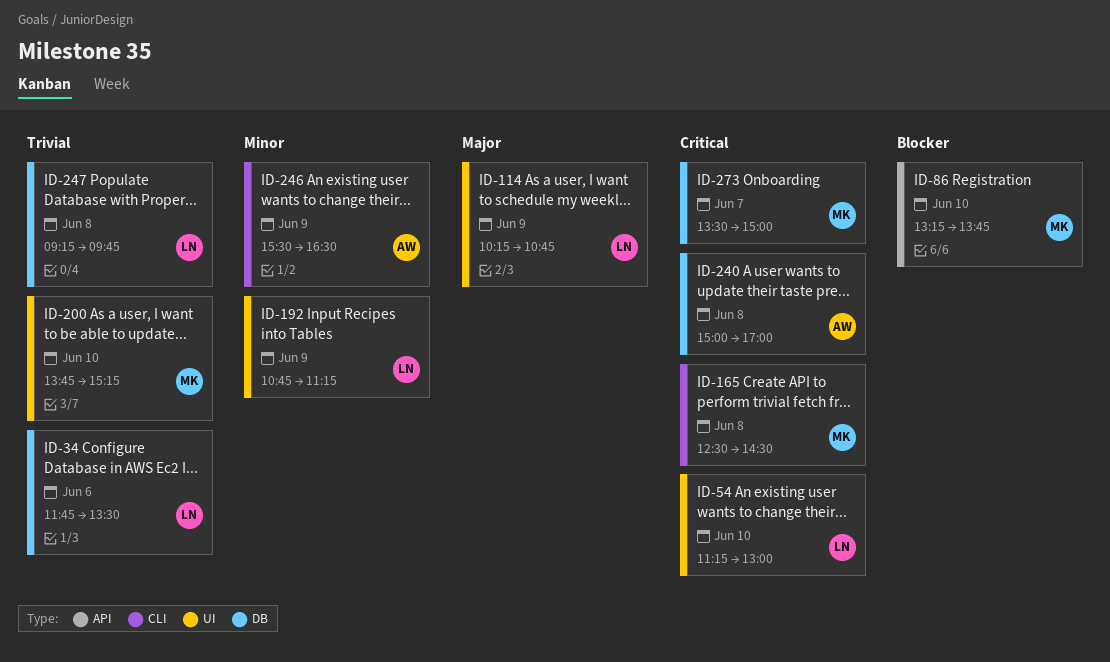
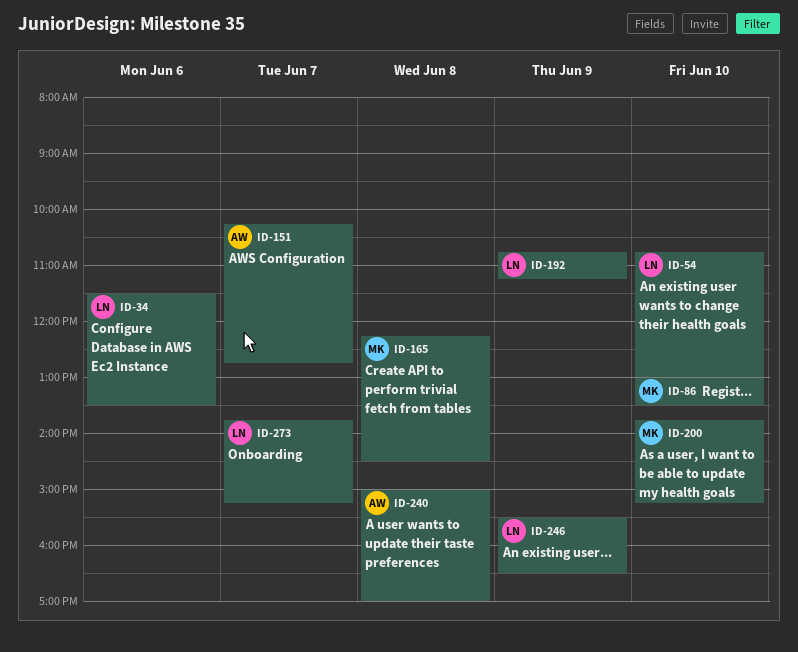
ID-34, begins: 11:45 -> 11:30
ID-54, begins: 11:15 -> 10:45
ID-86, begins: 13:15 -> 13:00
ID-86, ends: 13:45 -> 13:30
ID-114: present -> none
ID-151: none -> present
ID-165, begins: 12:30 -> 12:15
ID-246, owner: AW -> LN
ID-247: present -> none
ID-273, owner: MK -> LN
ID-273, begins: 13:30 -> 13:45
ID-273, ends: 15:00 -> 15:15

